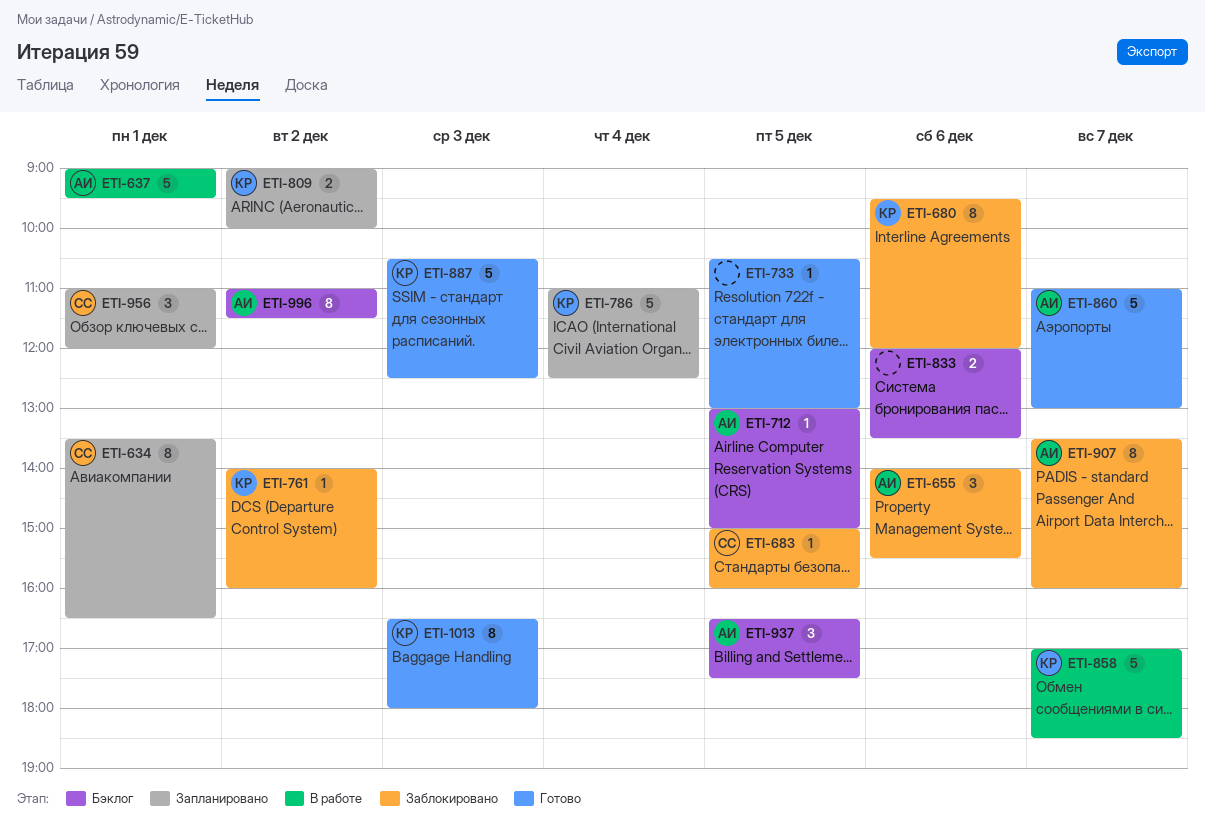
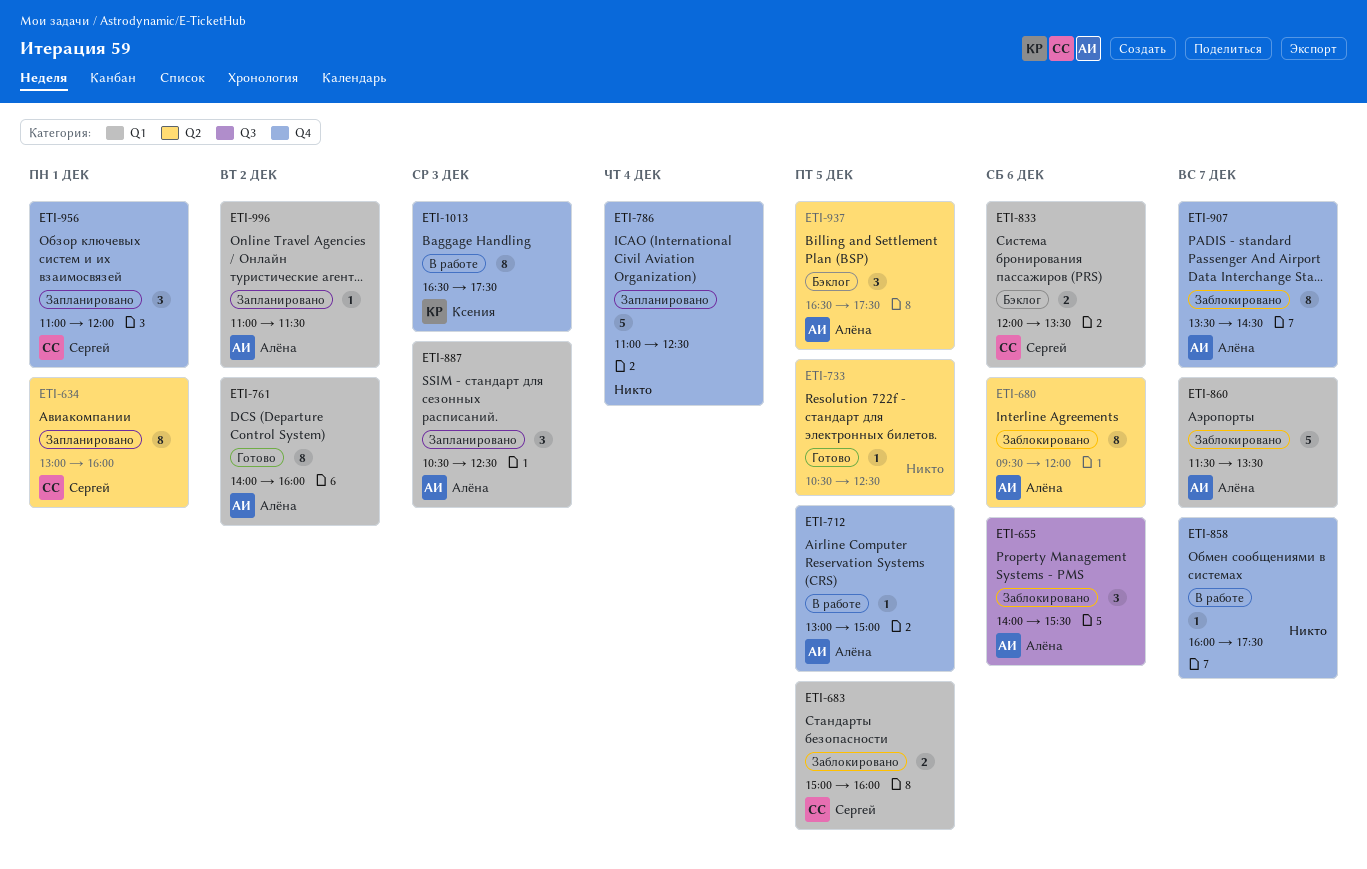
ETI-634, begins: 13:30 -> 13:00
ETI-634, ends: 16:30 -> 16:00
ETI-637: present -> none
ETI-680, owner: Ксения -> Алёна
ETI-683, estimate: 1 -> 2
ETI-712, status: Бэклог -> В работе
ETI-733, ends: 13:00 -> 12:30
ETI-761, status: Заблокировано -> Готово
ETI-761, owner: Ксения -> Алёна
ETI-761, estimate: 1 -> 8
ETI-786, owner: Ксения -> none
ETI-809: present -> none
ETI-833, owner: none -> Сергей
ETI-858, owner: Ксения -> none
ETI-858, estimate: 5 -> 1
ETI-858, begins: 17:00 -> 16:00
ETI-858, ends: 18:30 -> 17:30
ETI-860, status: Готово -> Заблокировано
ETI-860, begins: 11:00 -> 11:30
ETI-860, ends: 13:00 -> 13:30
ETI-887, status: Готово -> Запланировано
ETI-887, owner: Ксения -> Алёна
ETI-887, estimate: 5 -> 3
ETI-907, ends: 16:00 -> 14:30
ETI-996, status: Бэклог -> Запланировано
ETI-996, estimate: 8 -> 1
ETI-1013, status: Готово -> В работе
ETI-1013, ends: 18:00 -> 17:30

